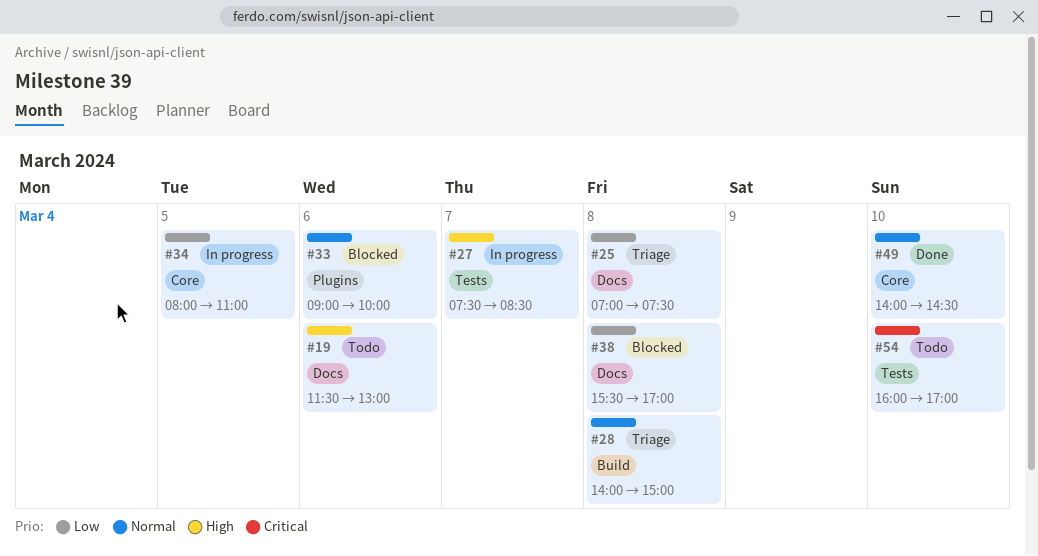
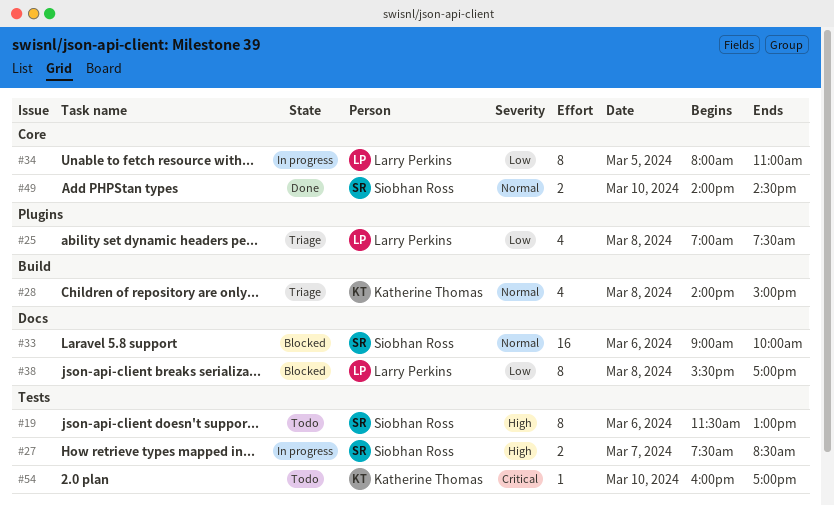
#19, label: Docs -> Tests
#25, label: Docs -> Plugins
#33, label: Plugins -> Docs

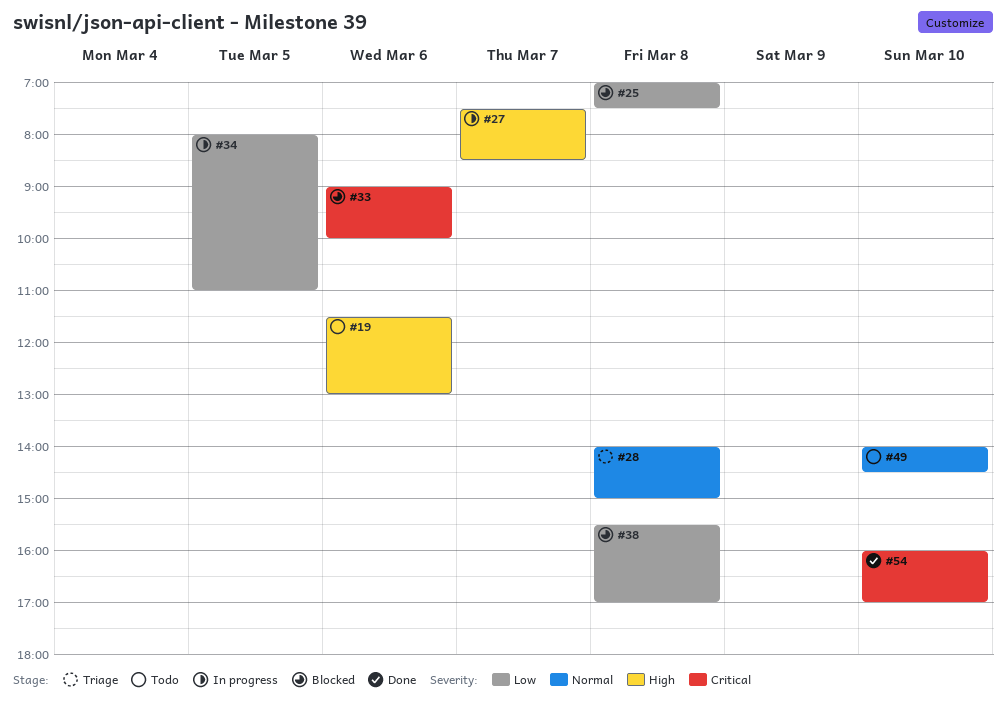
#25, status: Triage -> Blocked
#33, priority: Normal -> Critical
#49, status: Done -> Todo
#54, status: Todo -> Done

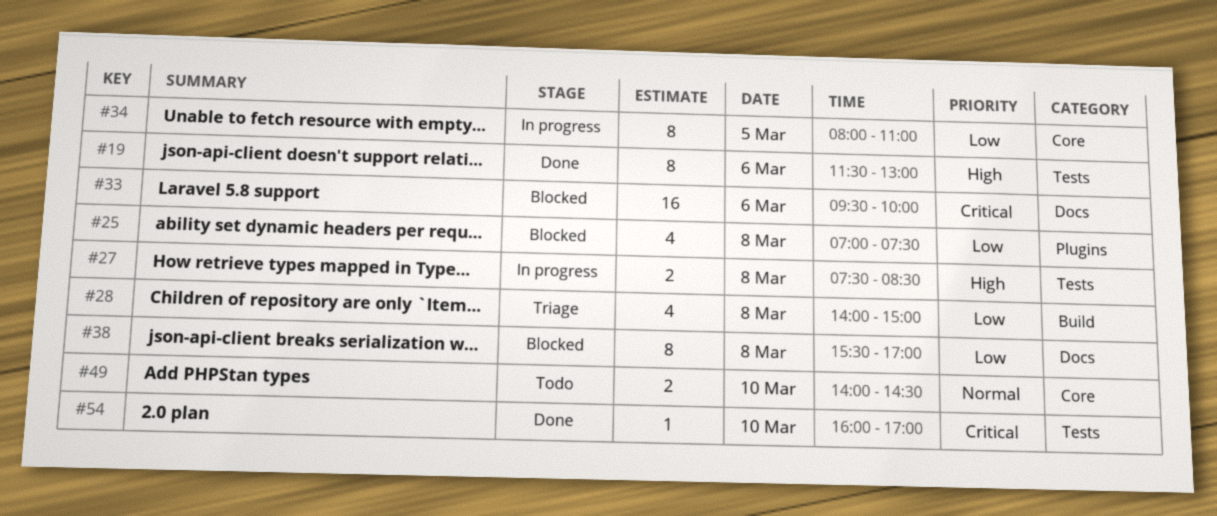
#19, status: Todo -> Done
#27, day: Mar 7 -> Mar 8
#28, priority: Normal -> Low
#33, begins: 09:00 -> 09:30

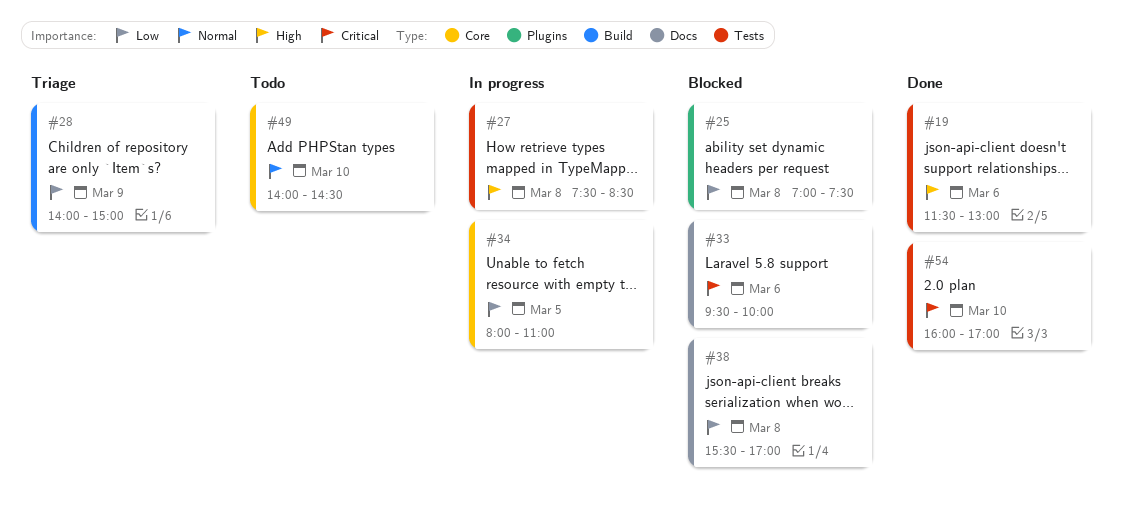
#28, day: Mar 8 -> Mar 9

